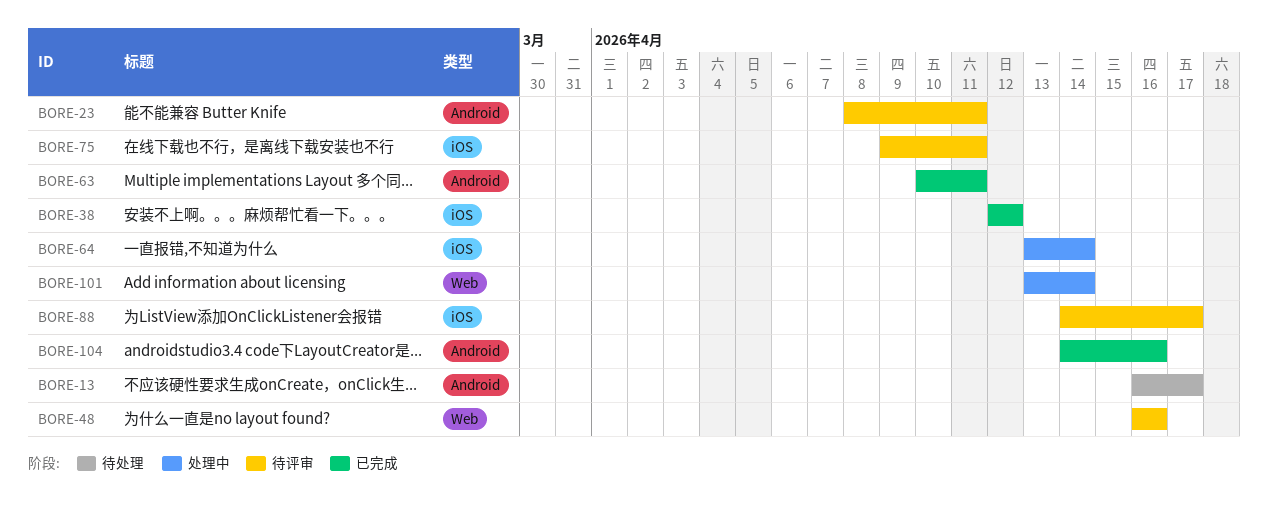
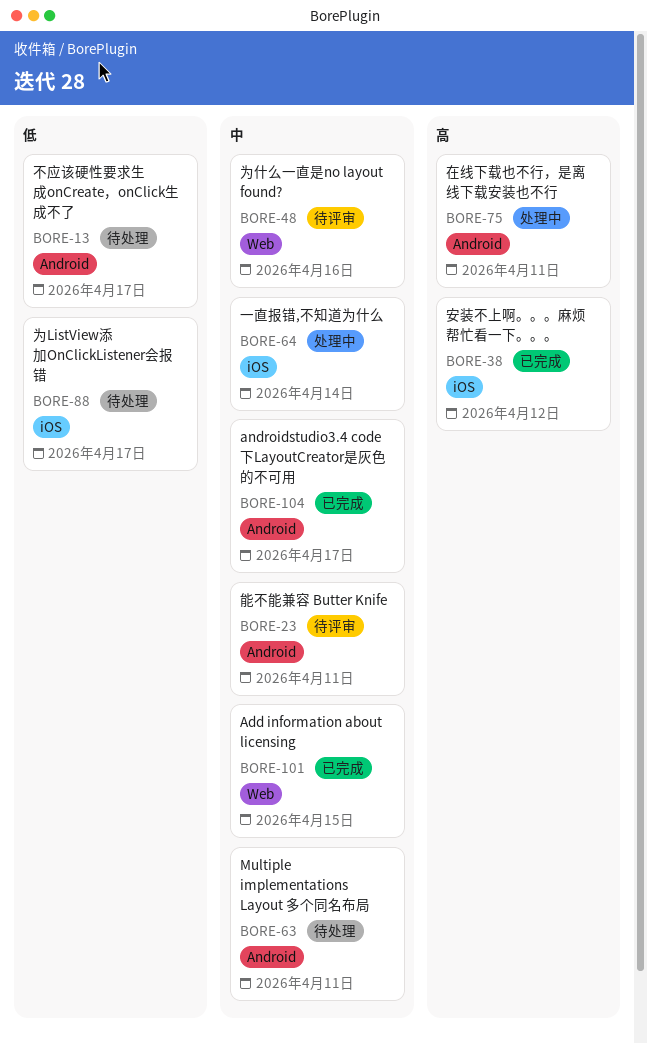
BORE-63, status: 已完成 -> 待处理
BORE-75, status: 待评审 -> 处理中
BORE-75, label: iOS -> Android
BORE-88, status: 待评审 -> 待处理
BORE-101, status: 处理中 -> 已完成
BORE-101, due: Apr 14 -> Apr 15
BORE-104, due: Apr 16 -> Apr 17

